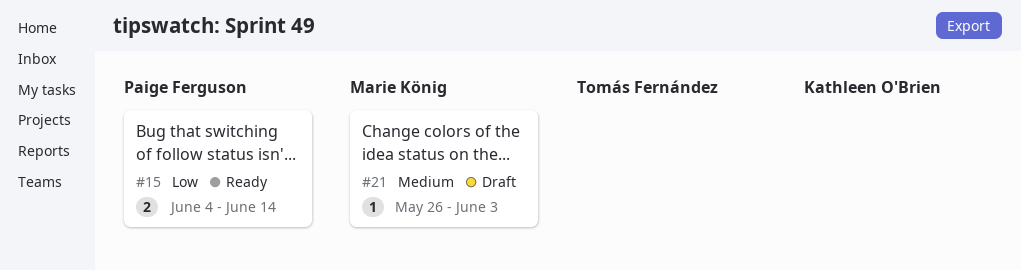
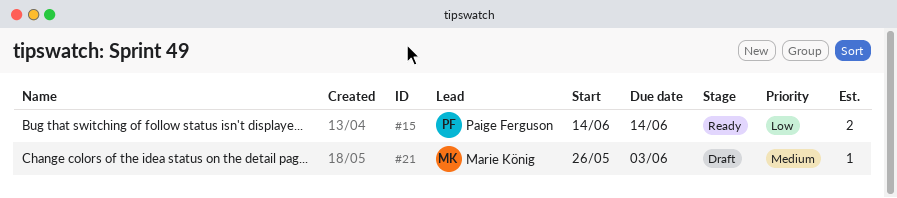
#15, start: Jun 4 -> Jun 14

